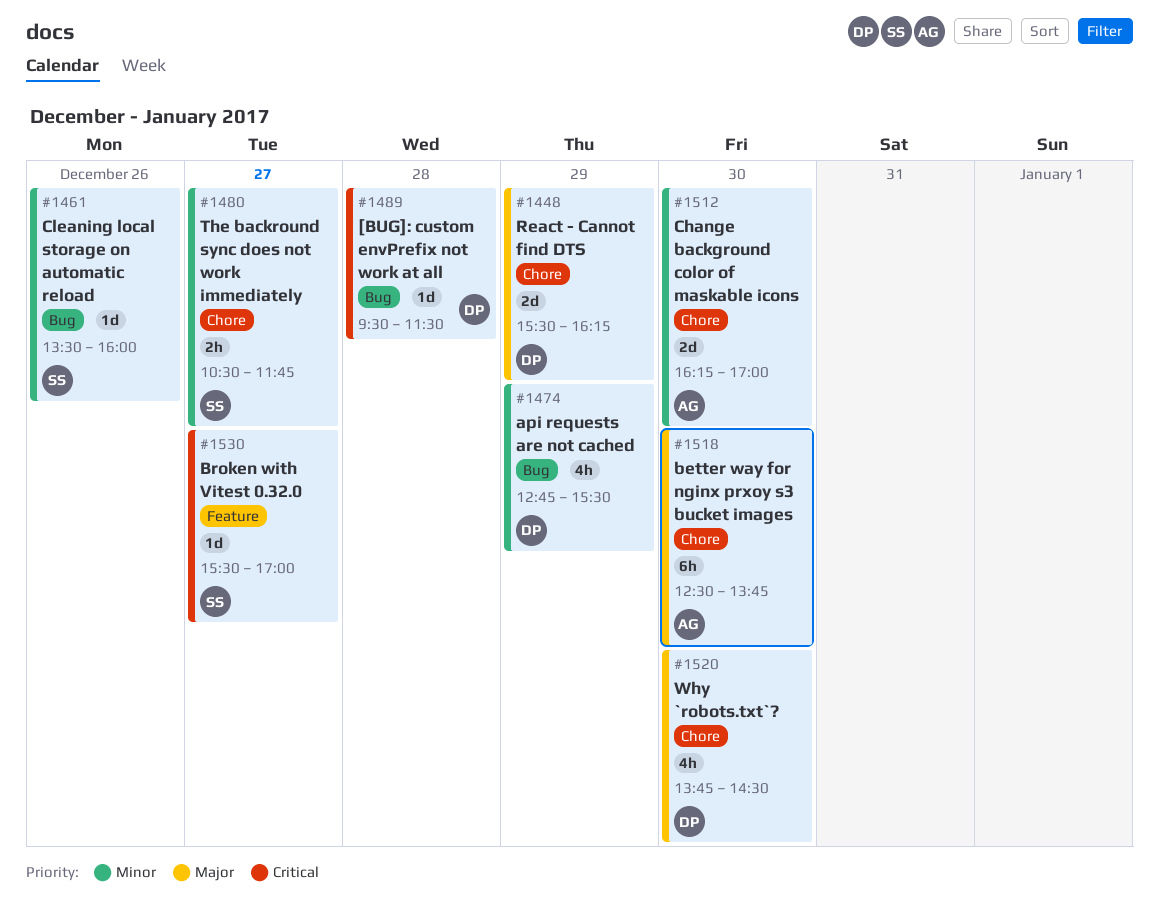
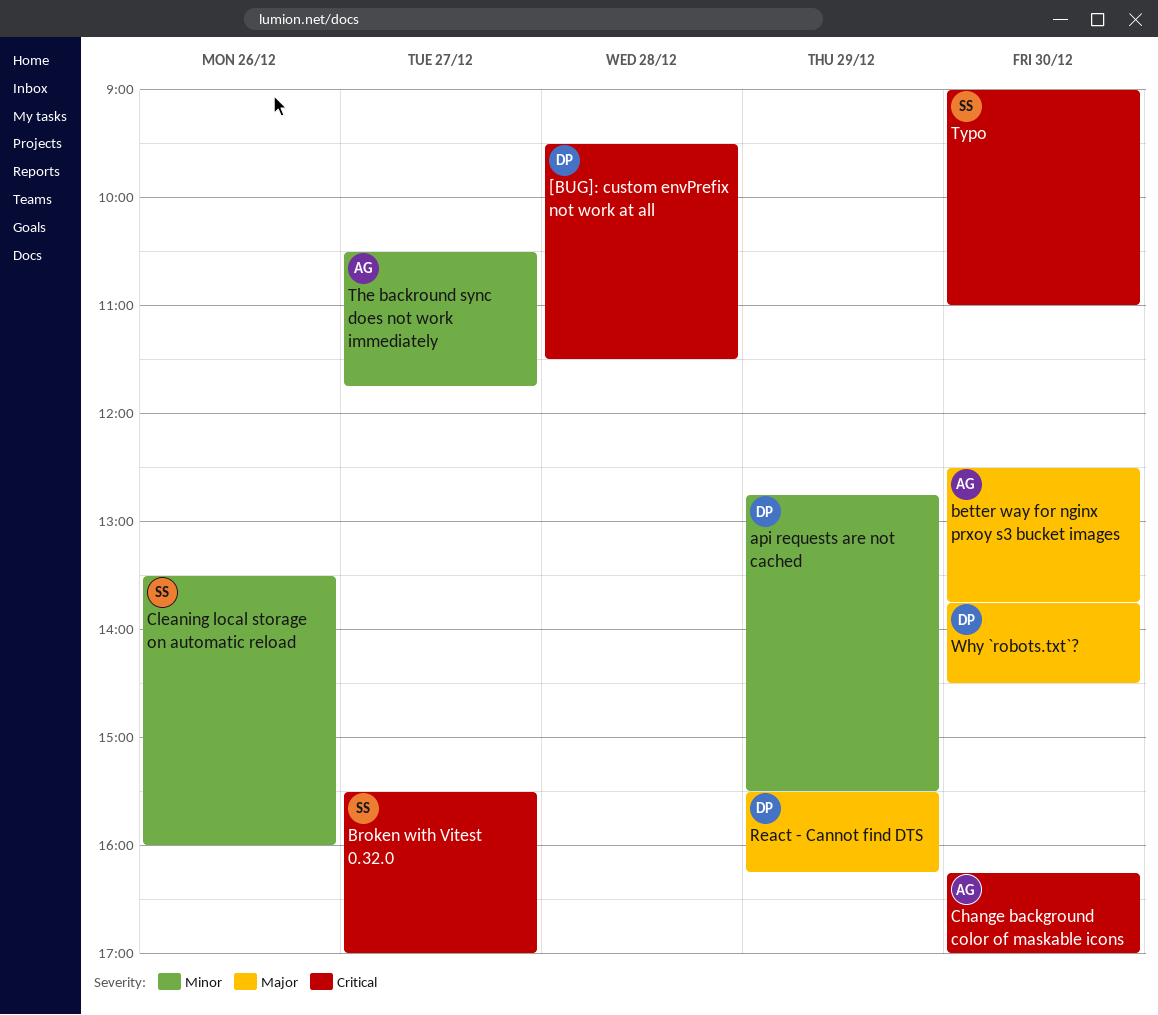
Change background color of maskable icons, priority: Minor -> Critical
The backround sync does not work immediately, owner: SS -> AG
Typo: none -> present

